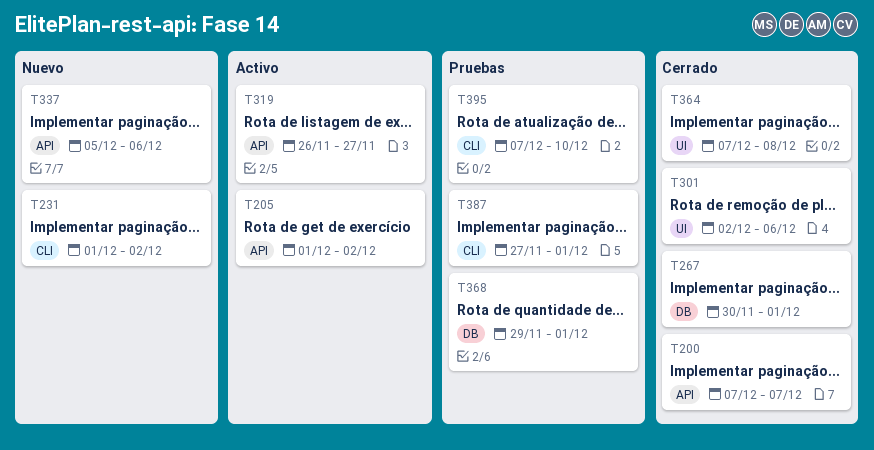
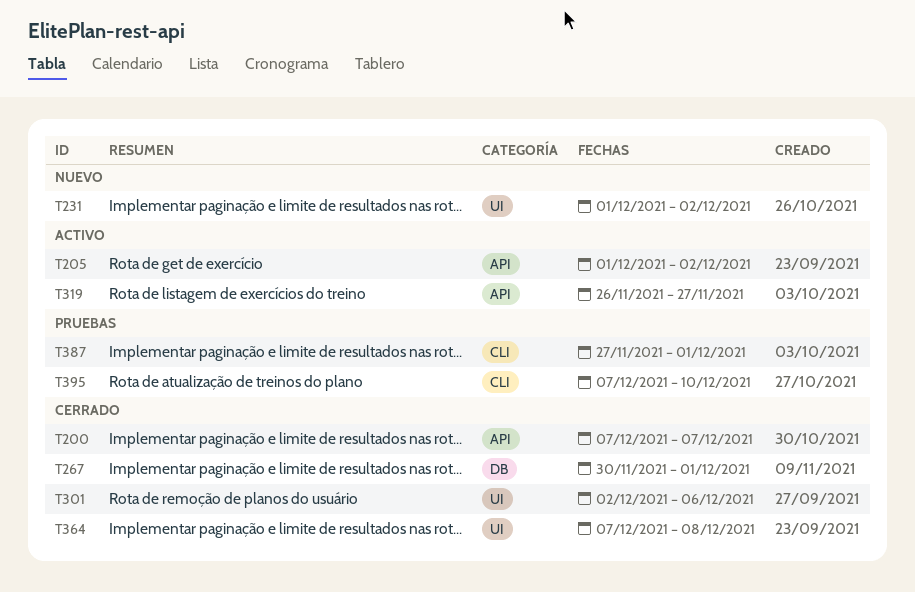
T231, label: CLI -> UI
T337: present -> none
T368: present -> none

